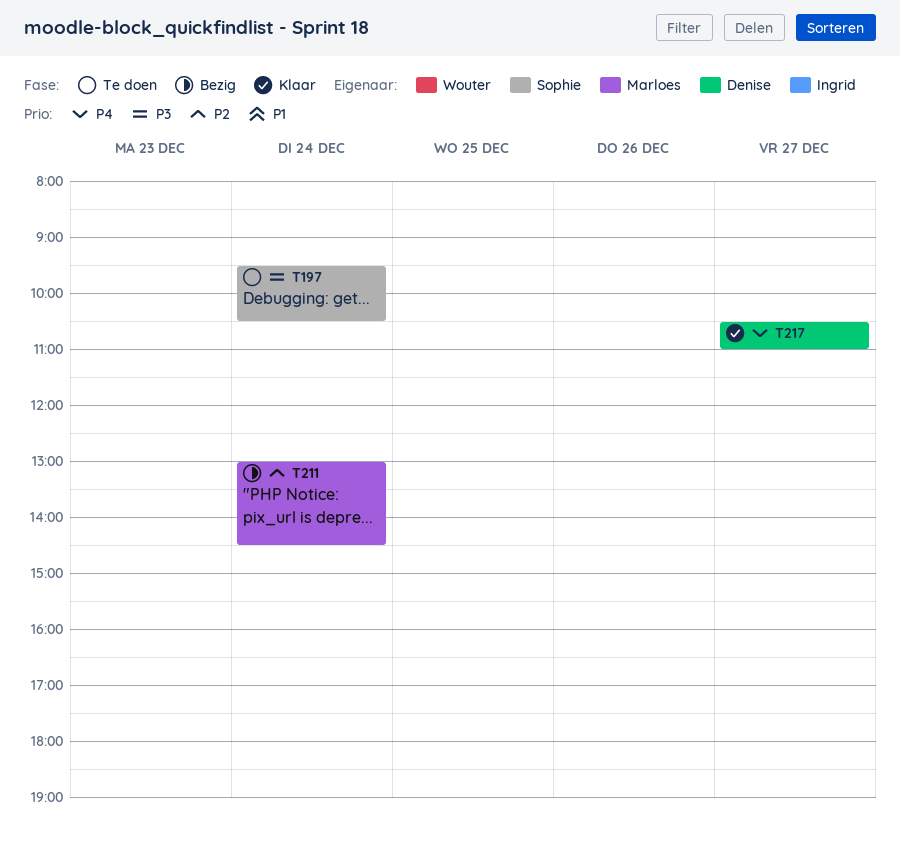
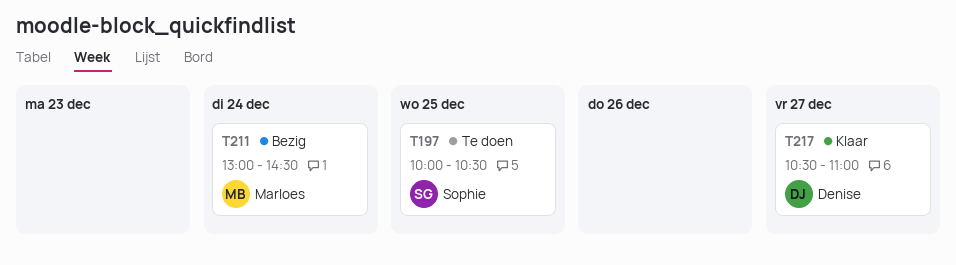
T197, day: Dec 24 -> Dec 25
T197, begins: 09:30 -> 10:00

